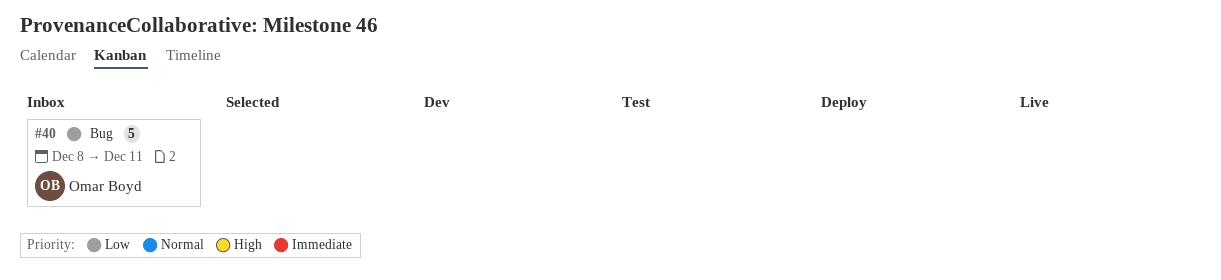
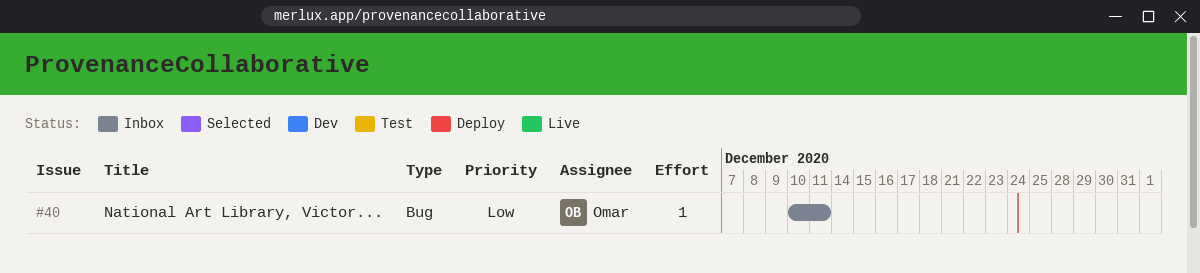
#40, estimate: 5 -> 1
#40, start: Dec 8 -> Dec 10

